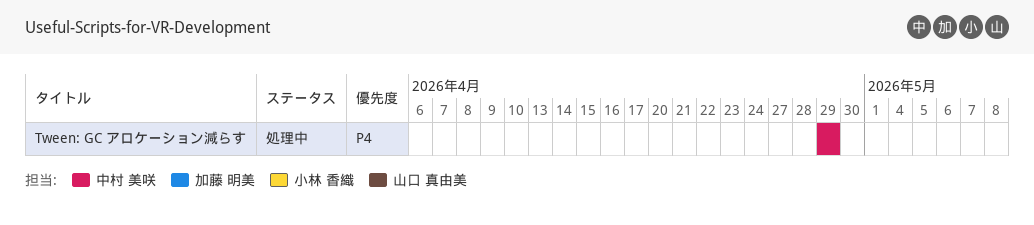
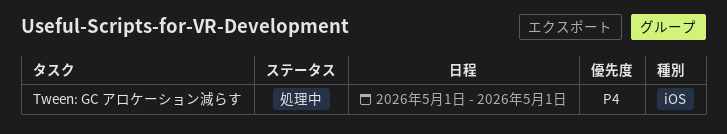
Tween: GC アロケーション減らす, start: Apr 29 -> May 1
Tween: GC アロケーション減らす, due: Apr 29 -> May 1

